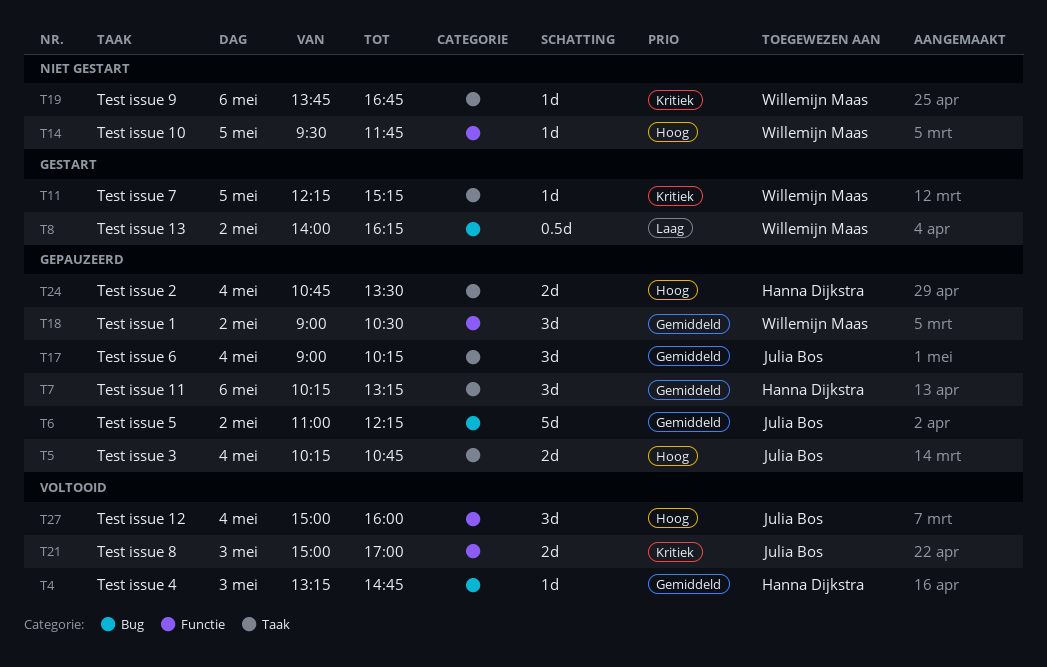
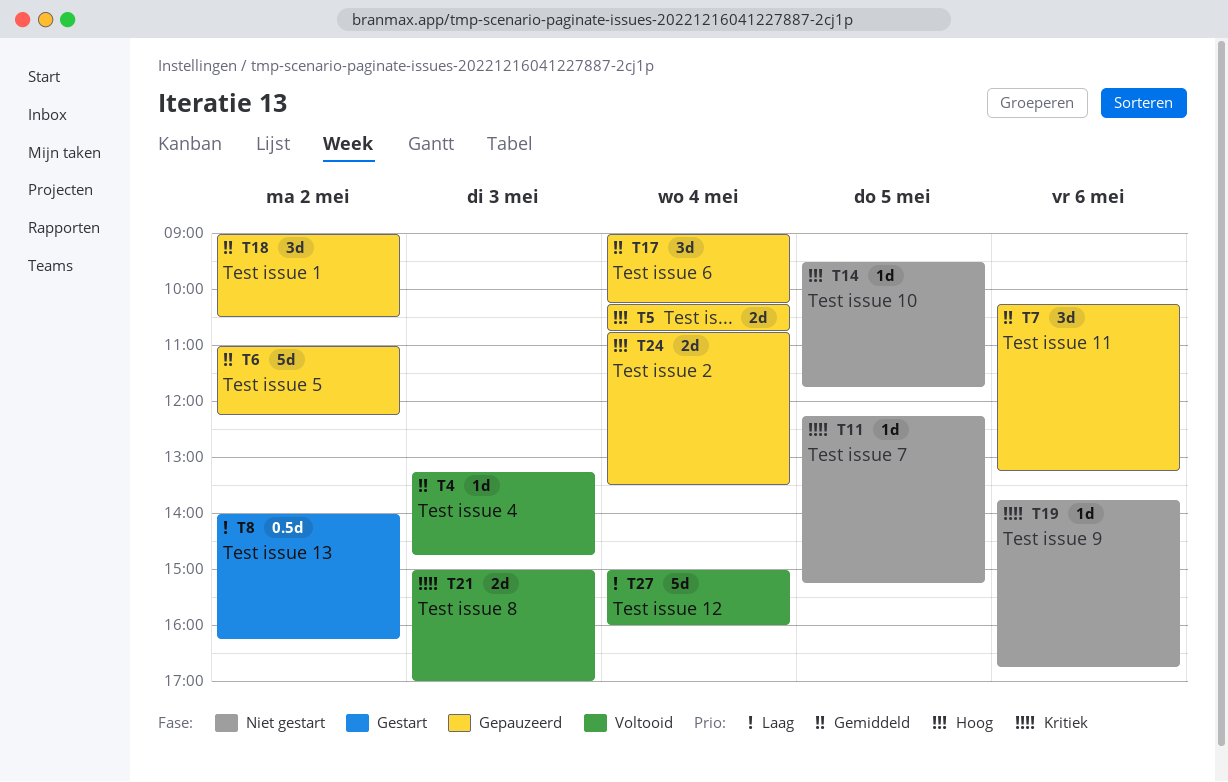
T11, status: Gestart -> Niet gestart
T27, priority: Hoog -> Laag
T27, estimate: 3d -> 5d

